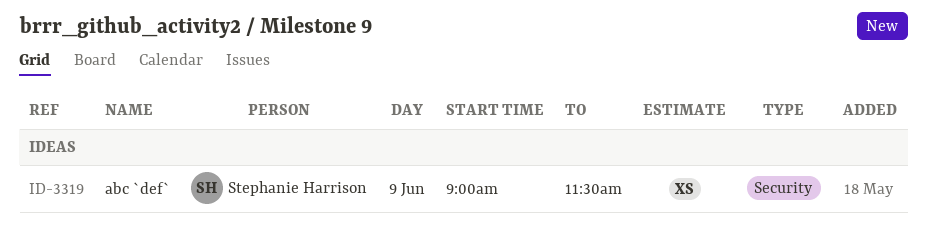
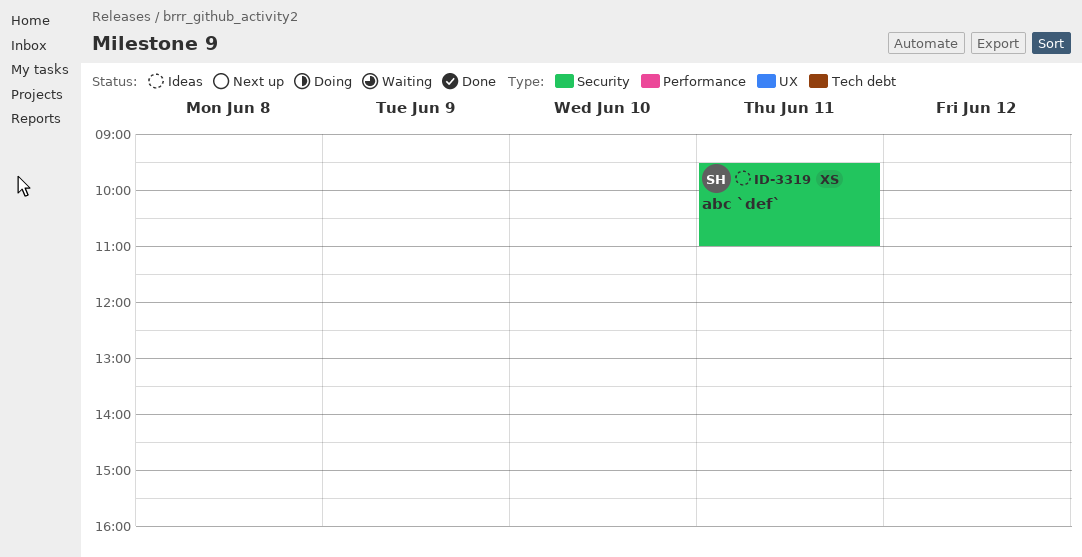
ID-3319, day: Jun 9 -> Jun 11
ID-3319, begins: 09:00 -> 09:30
ID-3319, ends: 11:30 -> 11:00

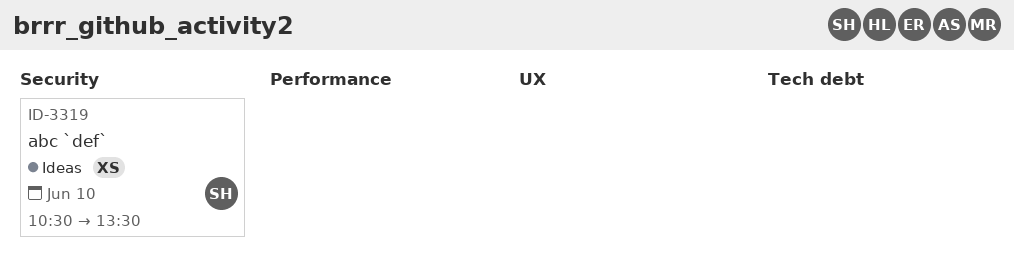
ID-3319, day: Jun 11 -> Jun 10
ID-3319, begins: 09:30 -> 10:30
ID-3319, ends: 11:00 -> 13:30

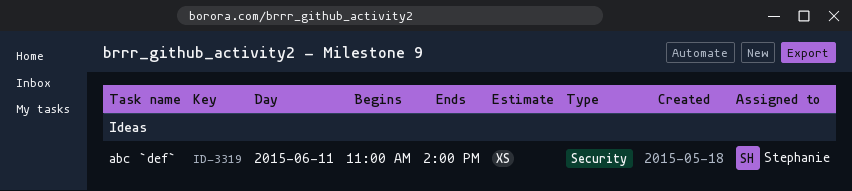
ID-3319, day: Jun 10 -> Jun 11
ID-3319, begins: 10:30 -> 11:00
ID-3319, ends: 13:30 -> 14:00

